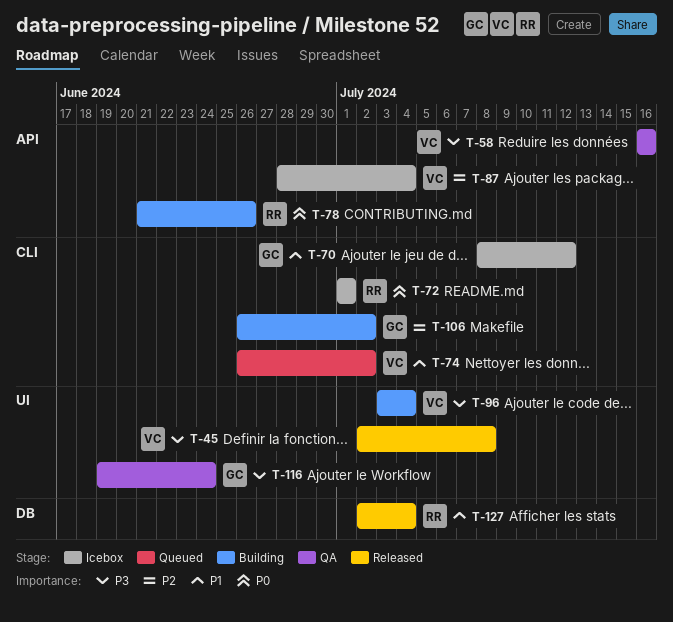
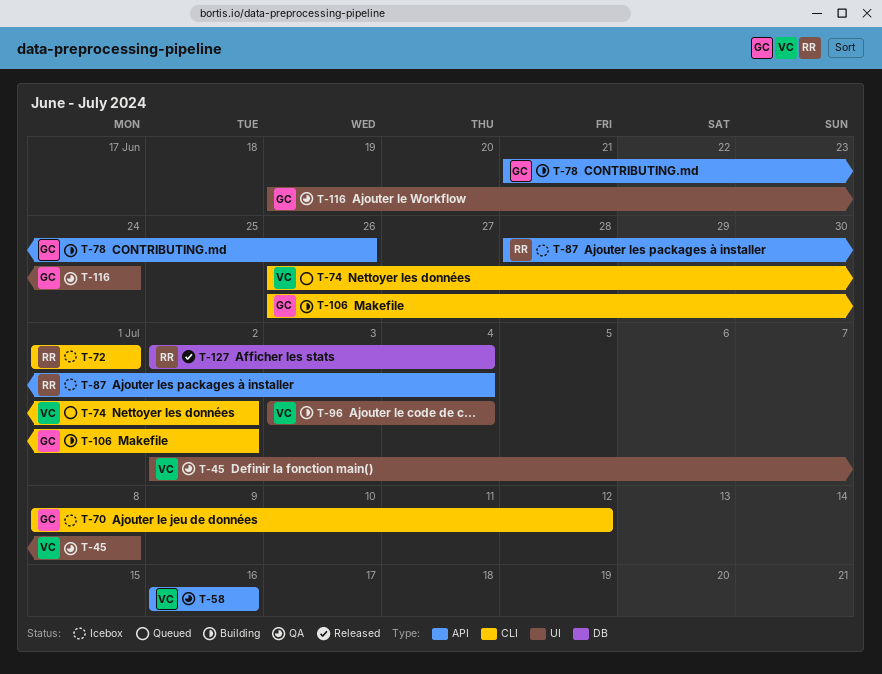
T-45, status: Released -> QA
T-78, owner: RR -> GC
T-87, owner: VC -> RR

